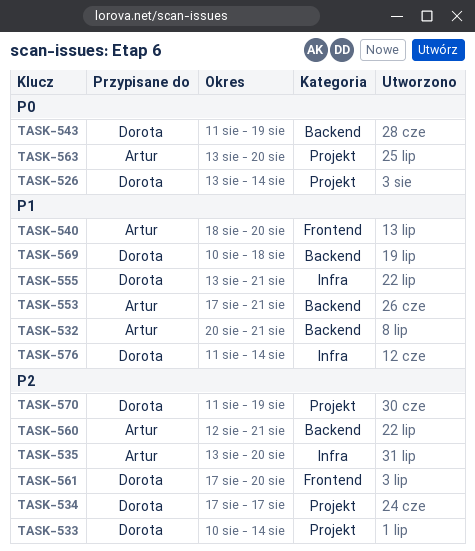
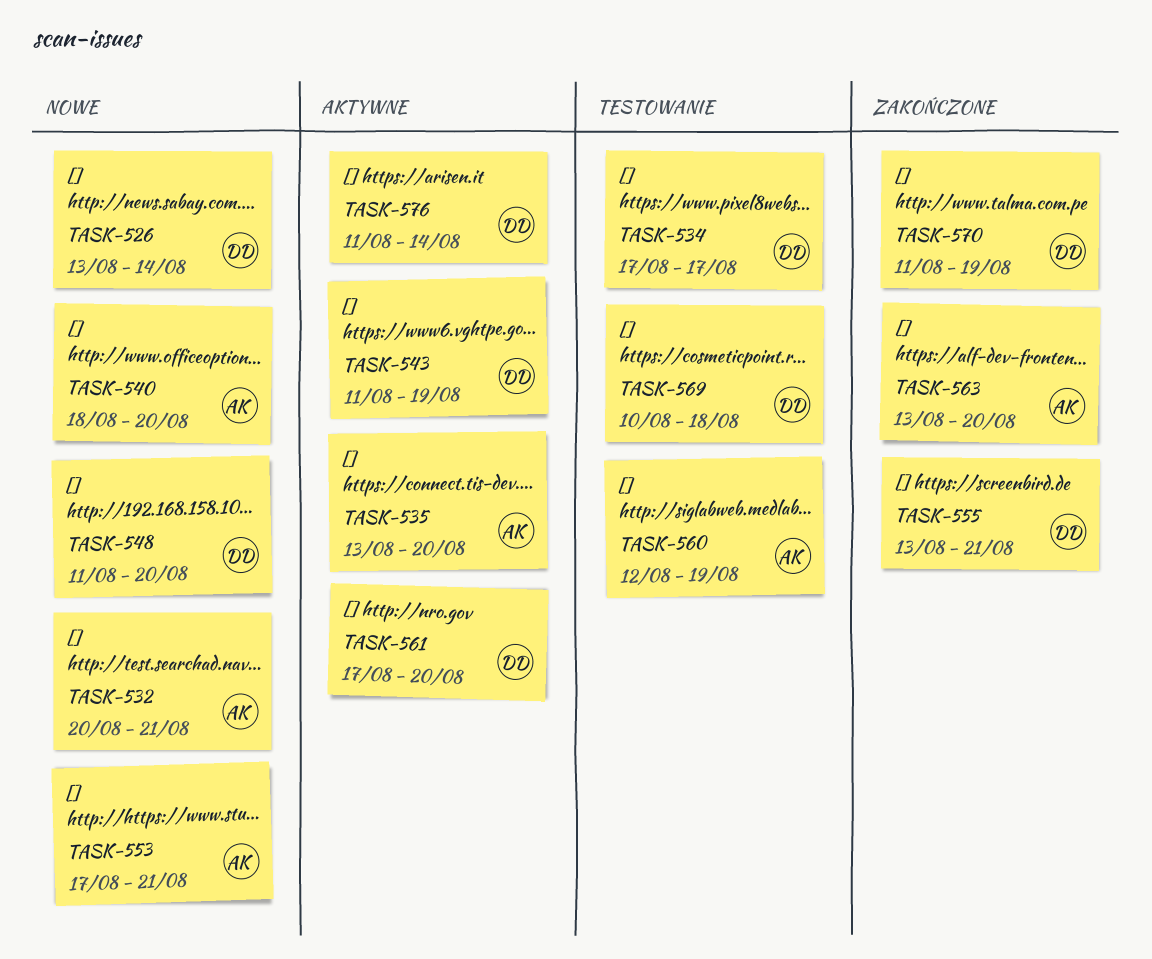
TASK-533: present -> none
TASK-548: none -> present
TASK-560, due: Aug 21 -> Aug 19

